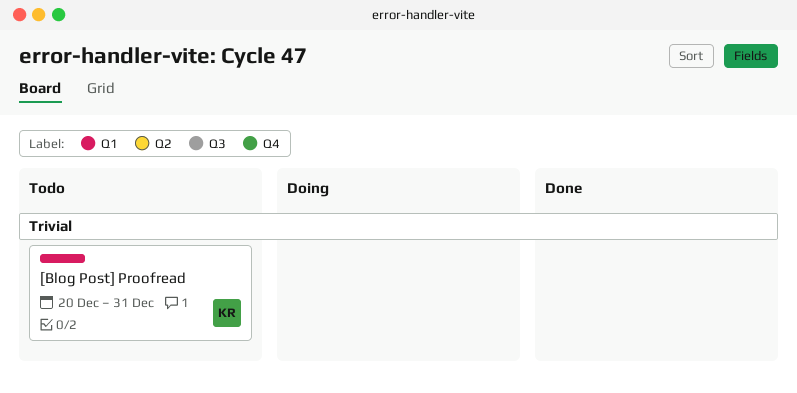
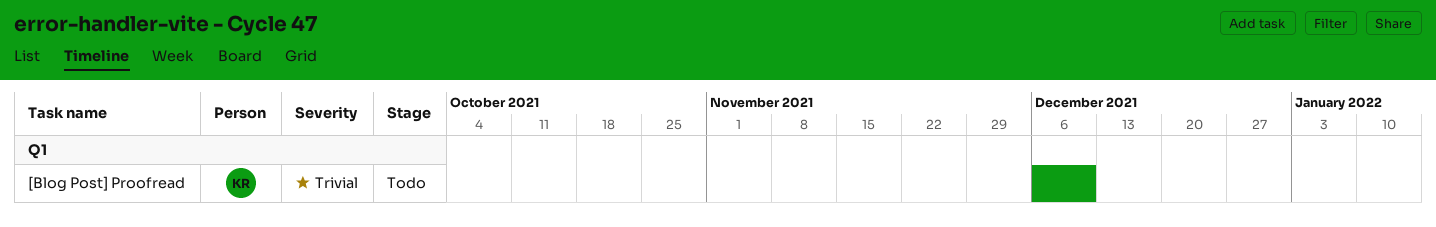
[Blog Post] Proofread, start: Dec 20 -> Dec 6
[Blog Post] Proofread, due: Dec 31 -> Dec 10

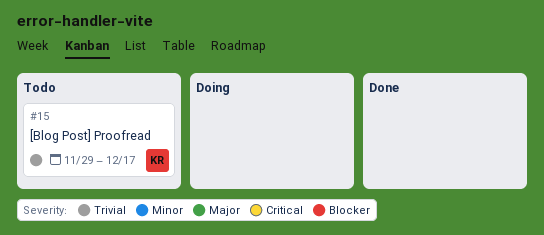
[Blog Post] Proofread, start: Dec 6 -> Nov 29
[Blog Post] Proofread, due: Dec 10 -> Dec 17

